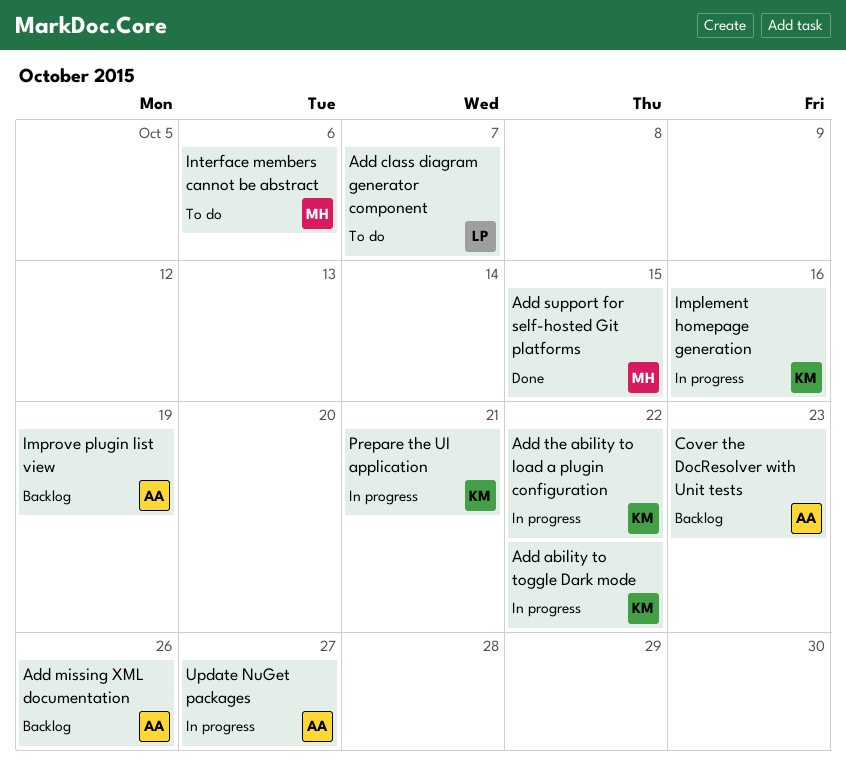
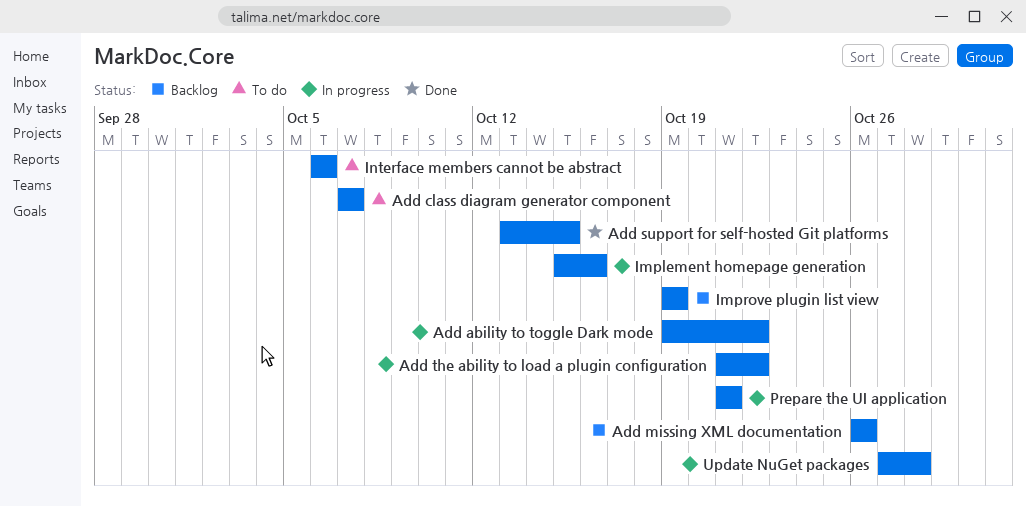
Cover the DocResolver with Unit tests: present -> none
Update NuGet packages, due: Oct 27 -> Oct 28

